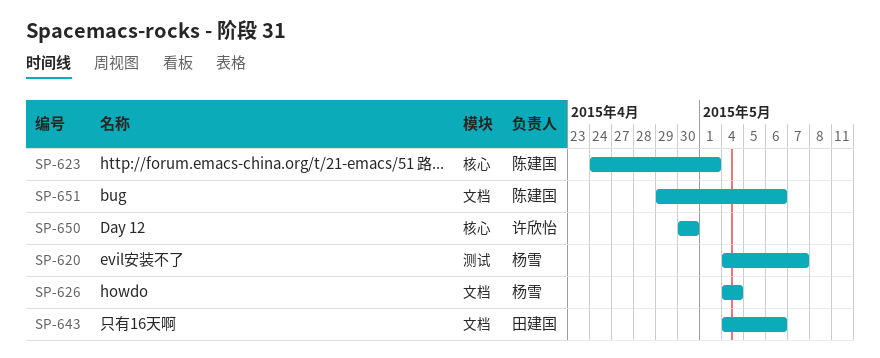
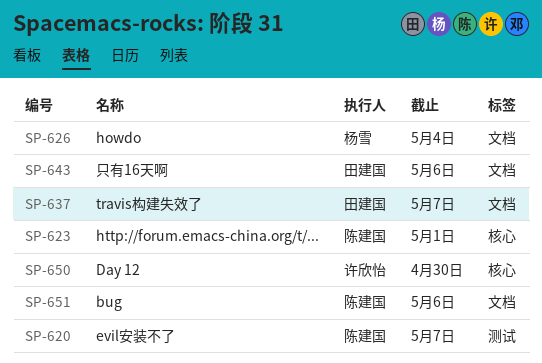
SP-620, owner: 杨雪 -> 陈建国
SP-637: none -> present

